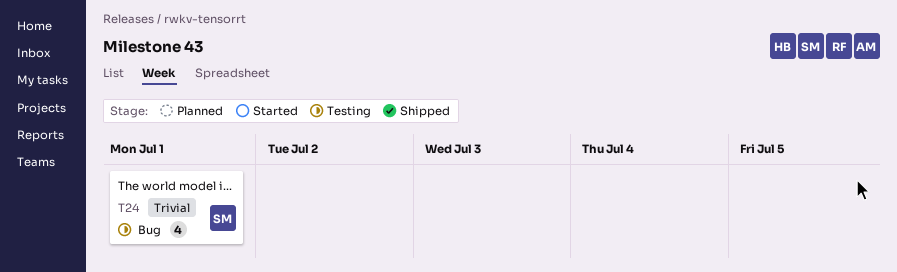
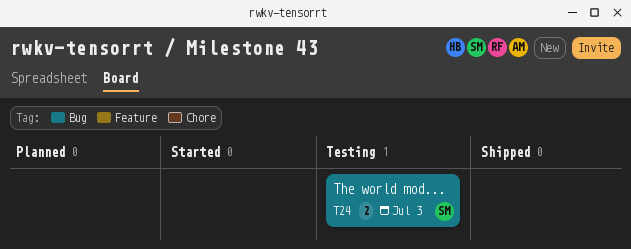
T24, estimate: 4 -> 2
T24, due: Jul 1 -> Jul 3

